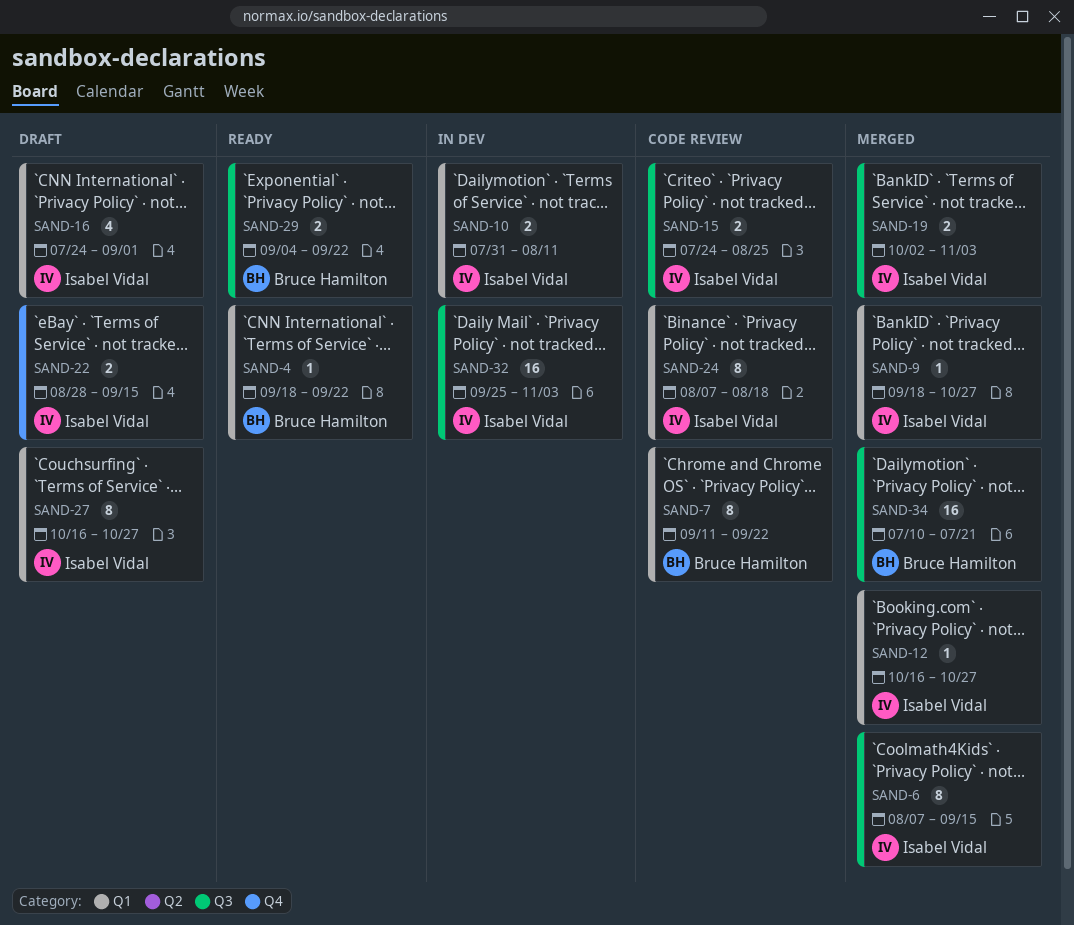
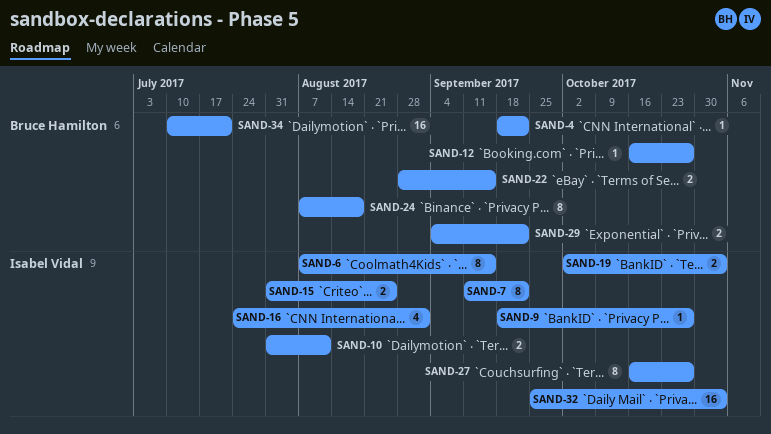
SAND-7, owner: Bruce Hamilton -> Isabel Vidal
SAND-12, owner: Isabel Vidal -> Bruce Hamilton
SAND-15, start: Jul 24 -> Jul 31
SAND-22, owner: Isabel Vidal -> Bruce Hamilton
SAND-24, owner: Isabel Vidal -> Bruce Hamilton

